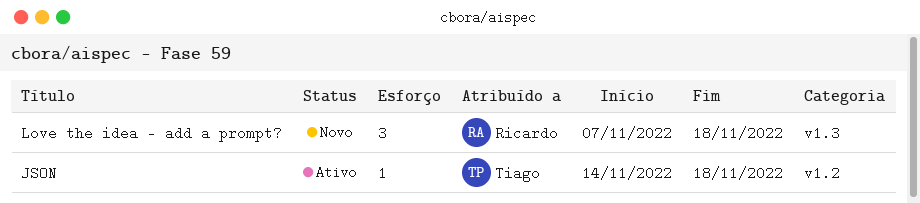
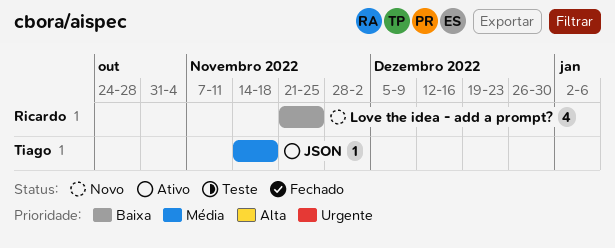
Love the idea - add a prompt?, estimate: 3 -> 4
Love the idea - add a prompt?, start: Nov 7 -> Nov 21
Love the idea - add a prompt?, due: Nov 18 -> Nov 25

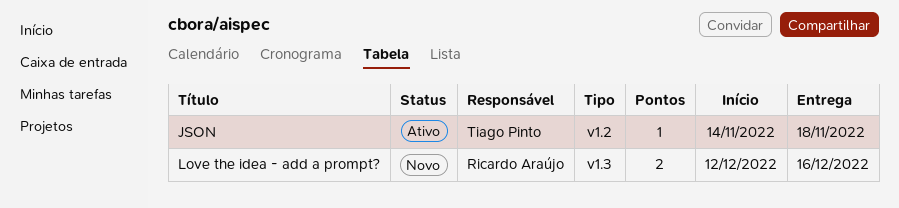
Love the idea - add a prompt?, estimate: 4 -> 2
Love the idea - add a prompt?, start: Nov 21 -> Dec 12
Love the idea - add a prompt?, due: Nov 25 -> Dec 16

